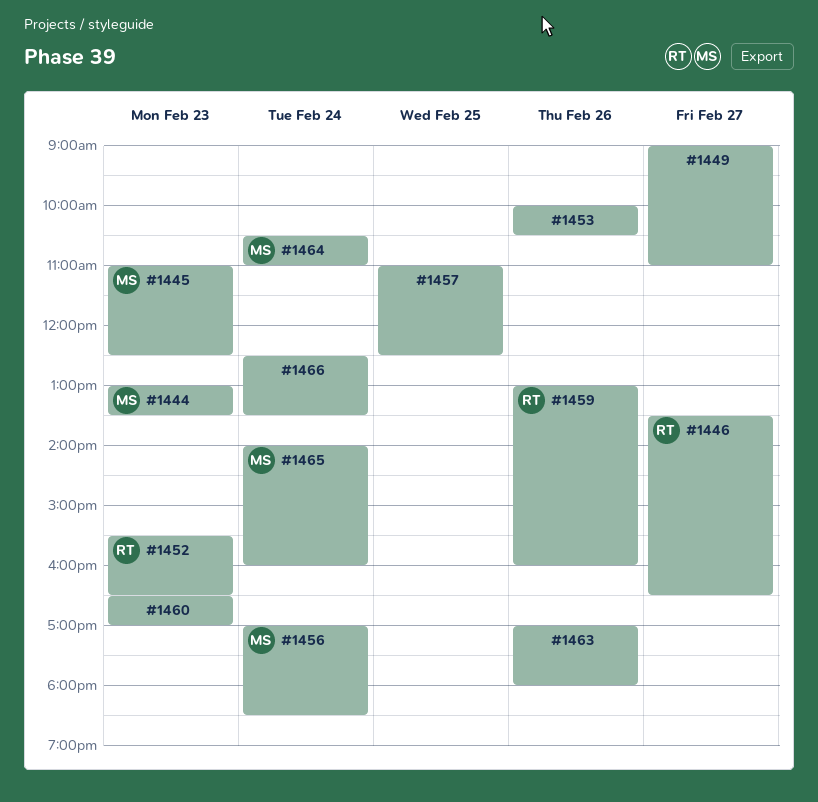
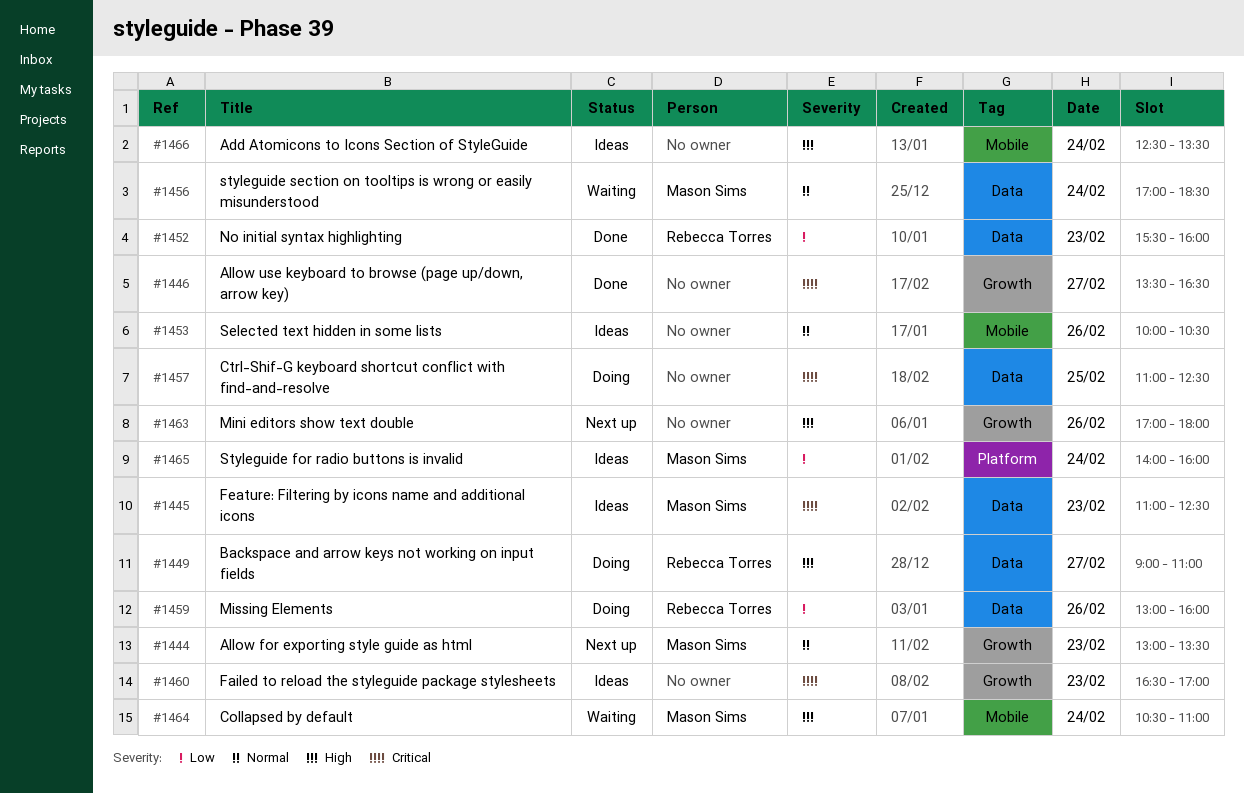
#1446, owner: Rebecca Torres -> none
#1449, owner: none -> Rebecca Torres
#1452, ends: 16:30 -> 16:00

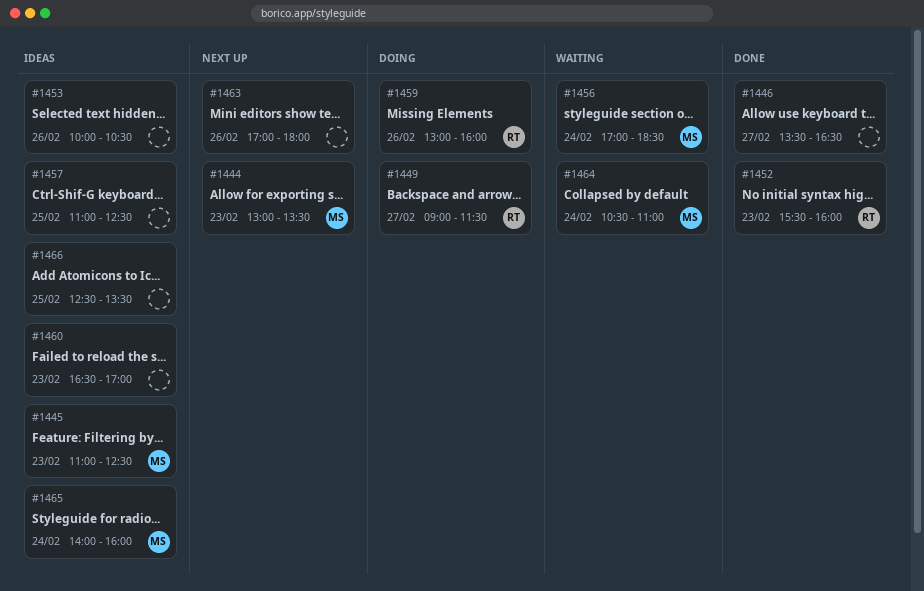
#1449, ends: 11:00 -> 11:30
#1457, status: Doing -> Ideas
#1466, day: Feb 24 -> Feb 25

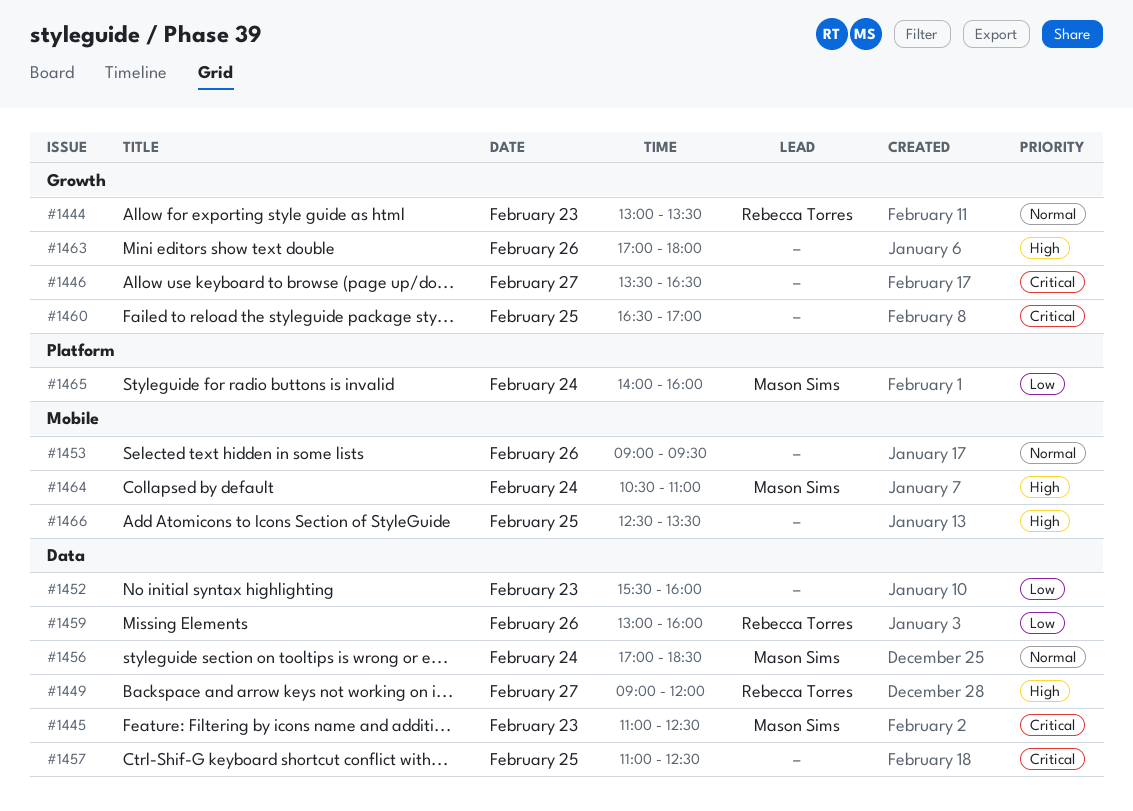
#1444, owner: Mason Sims -> Rebecca Torres
#1449, ends: 11:30 -> 12:00
#1452, owner: Rebecca Torres -> none
#1453, begins: 10:00 -> 09:00
#1453, ends: 10:30 -> 09:30
#1460, day: Feb 23 -> Feb 25

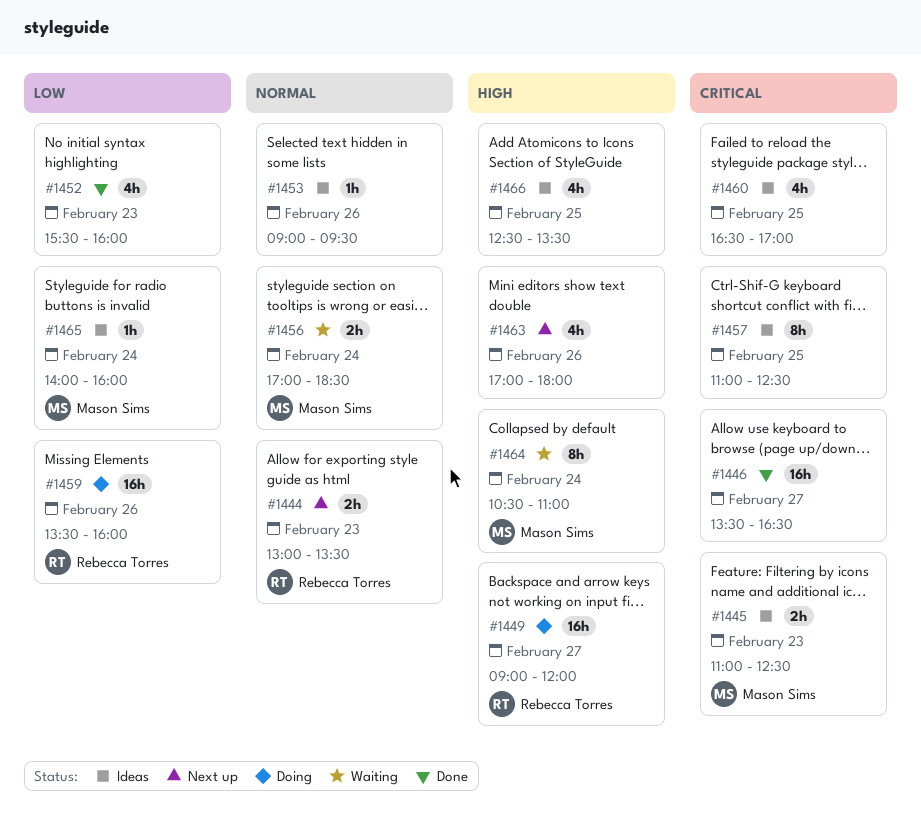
#1459, begins: 13:00 -> 13:30

